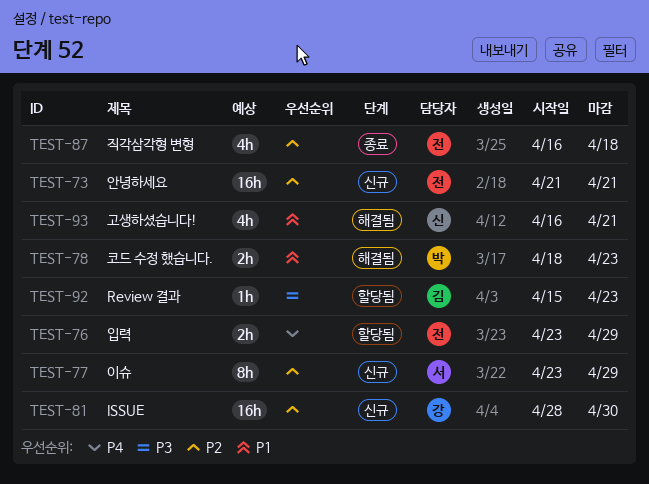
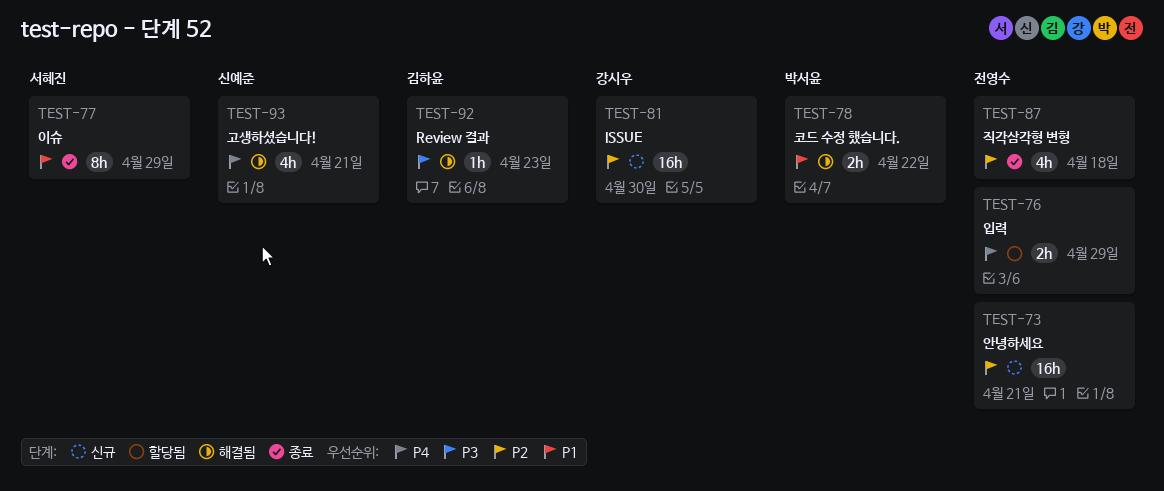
TEST-77, status: 신규 -> 종료
TEST-77, priority: P2 -> P1
TEST-78, due: Apr 23 -> Apr 22
TEST-92, status: 할당됨 -> 해결됨
TEST-93, priority: P1 -> P4

